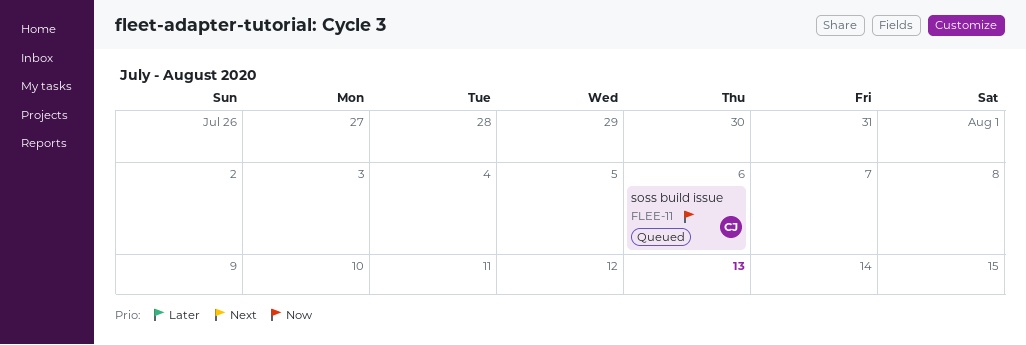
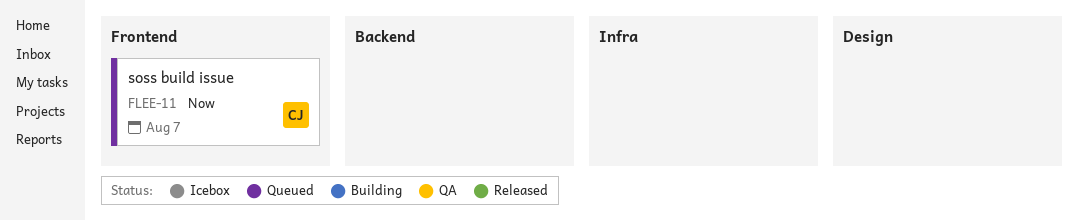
FLEE-11, due: Aug 6 -> Aug 7

